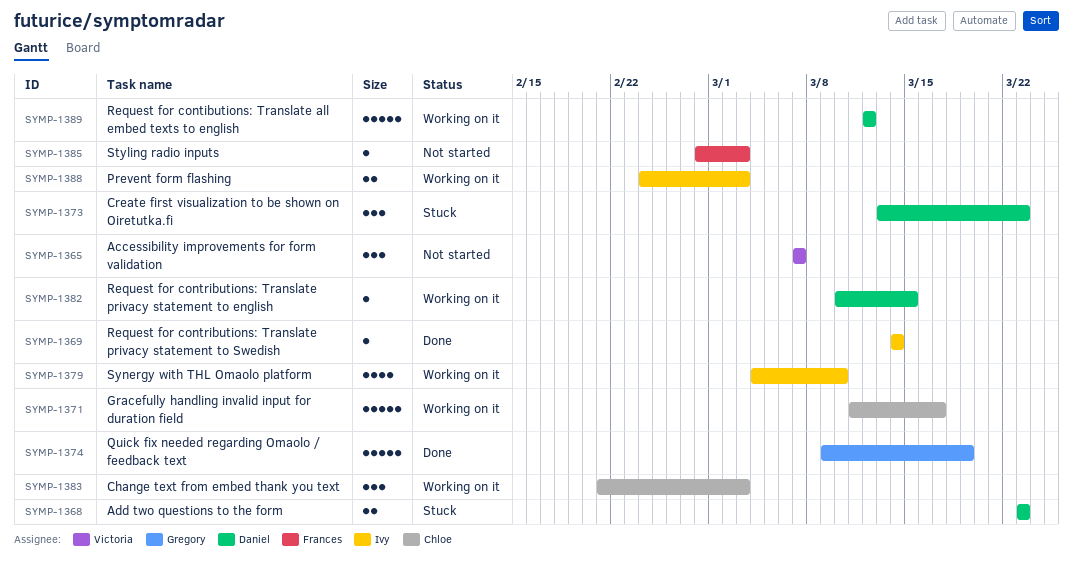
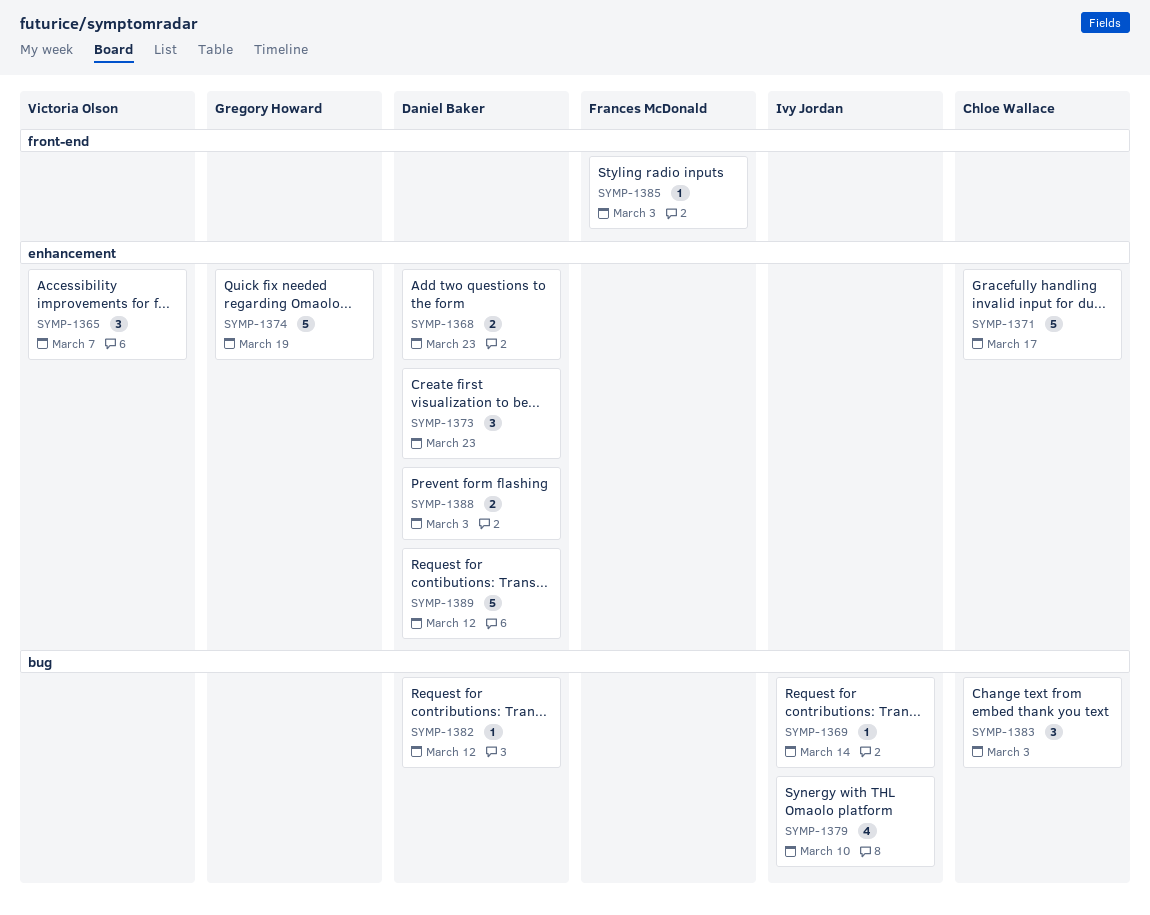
SYMP-1382, due: Mar 15 -> Mar 12
SYMP-1388, owner: Ivy Jordan -> Daniel Baker

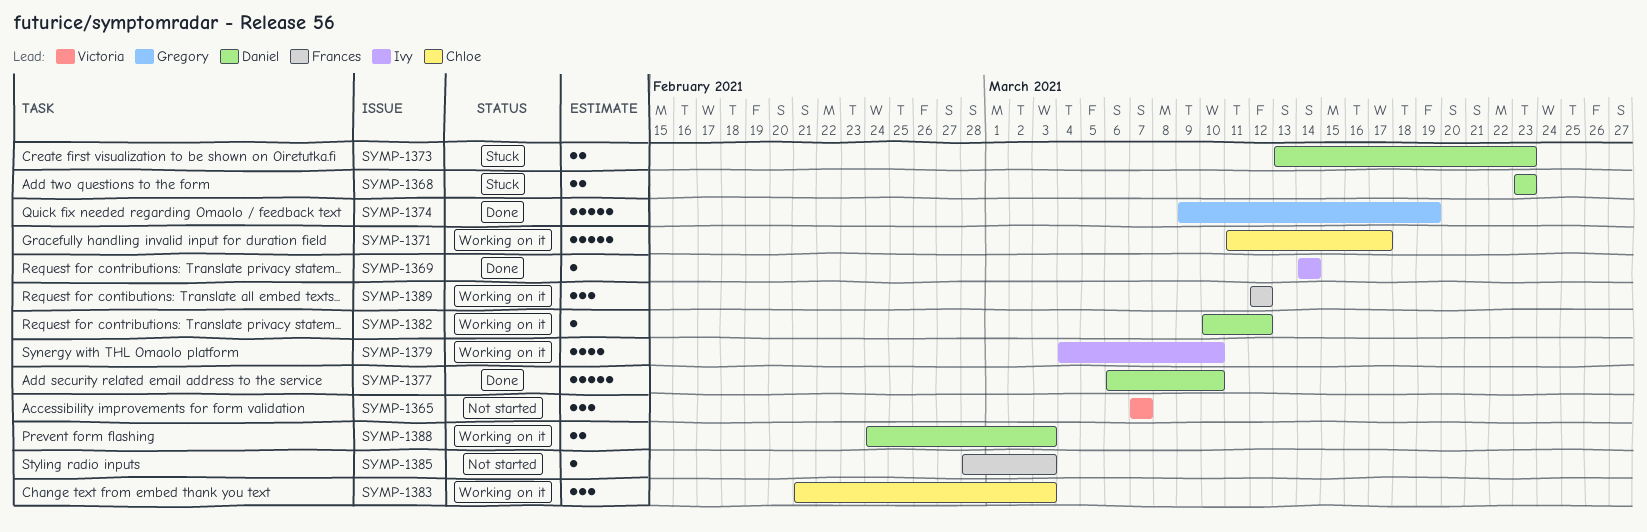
SYMP-1373, estimate: 3 -> 2
SYMP-1377: none -> present
SYMP-1389, owner: Daniel Baker -> Frances McDonald
SYMP-1389, estimate: 5 -> 3

